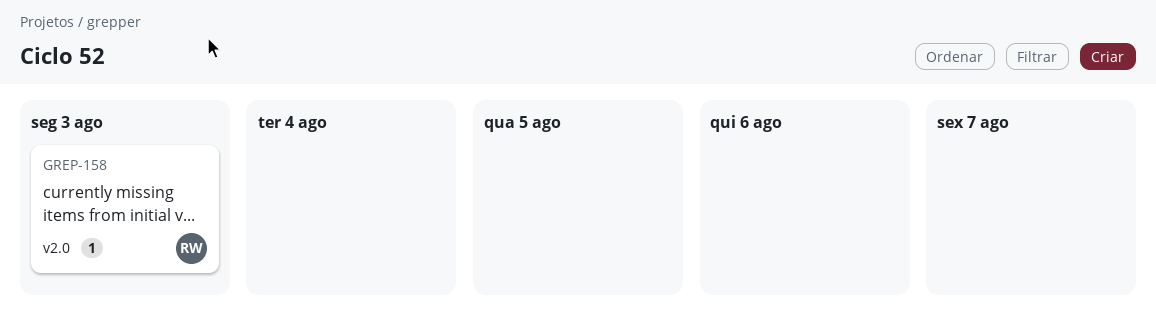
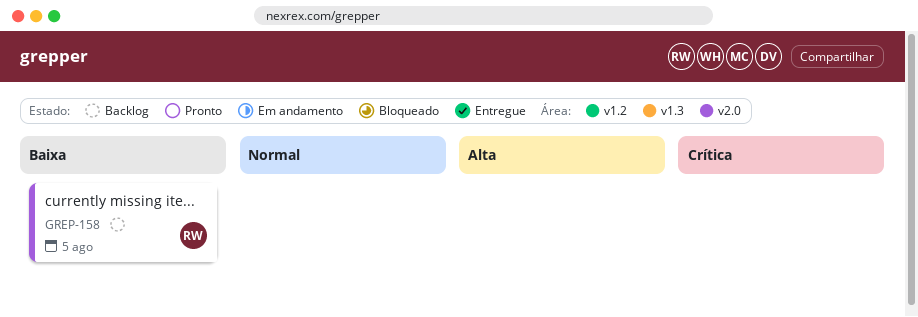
GREP-158, due: Aug 3 -> Aug 5

